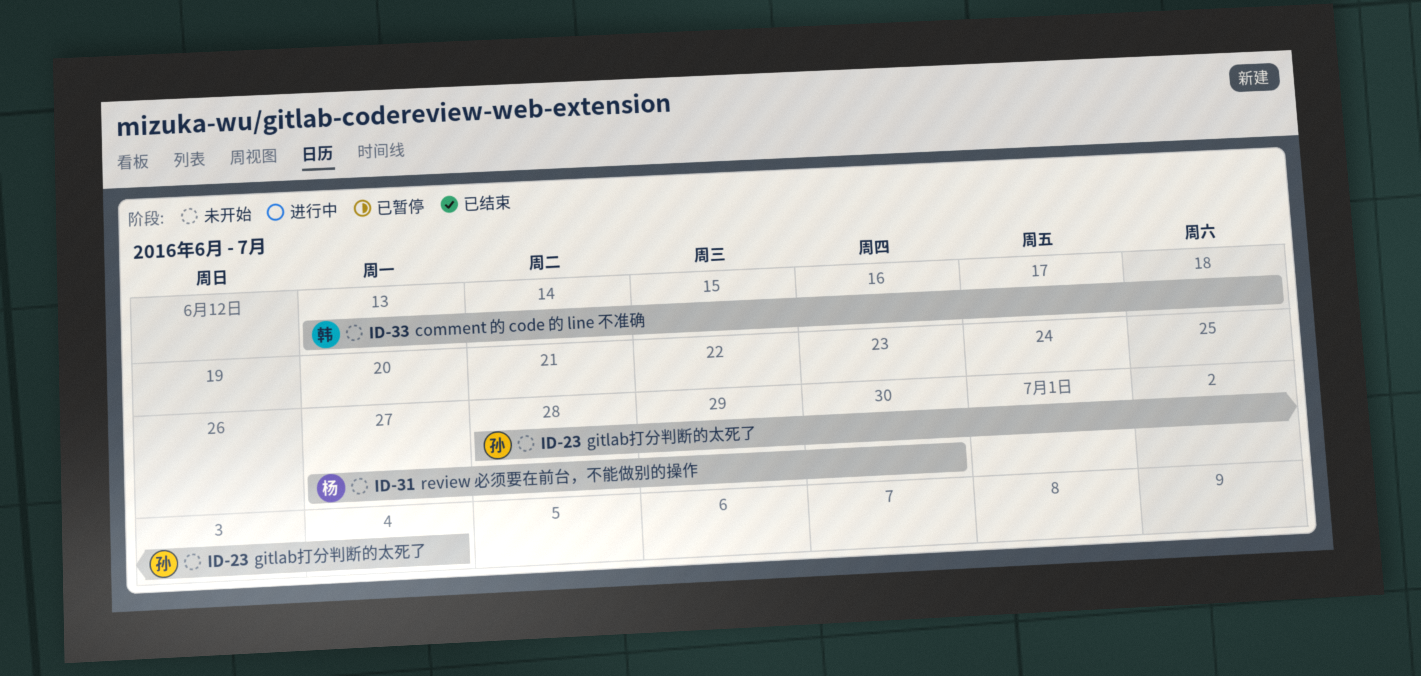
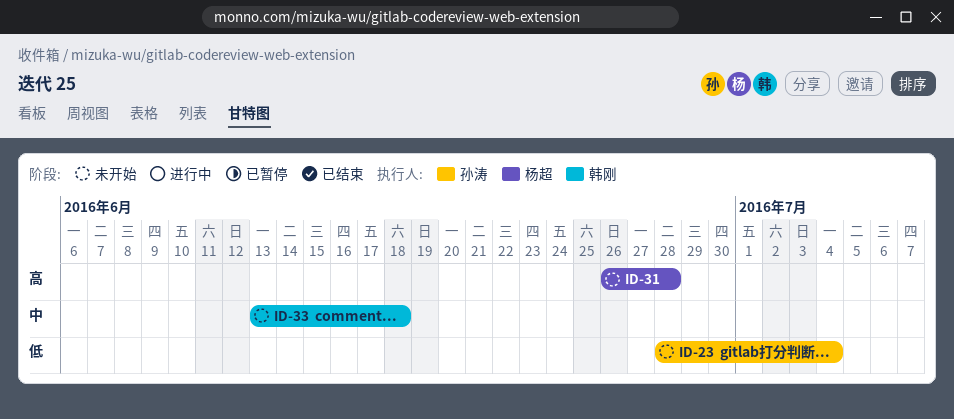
ID-31, start: Jun 27 -> Jun 26
ID-31, due: Jun 30 -> Jun 28

